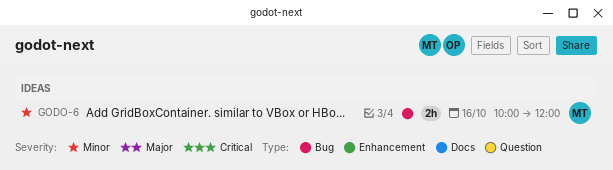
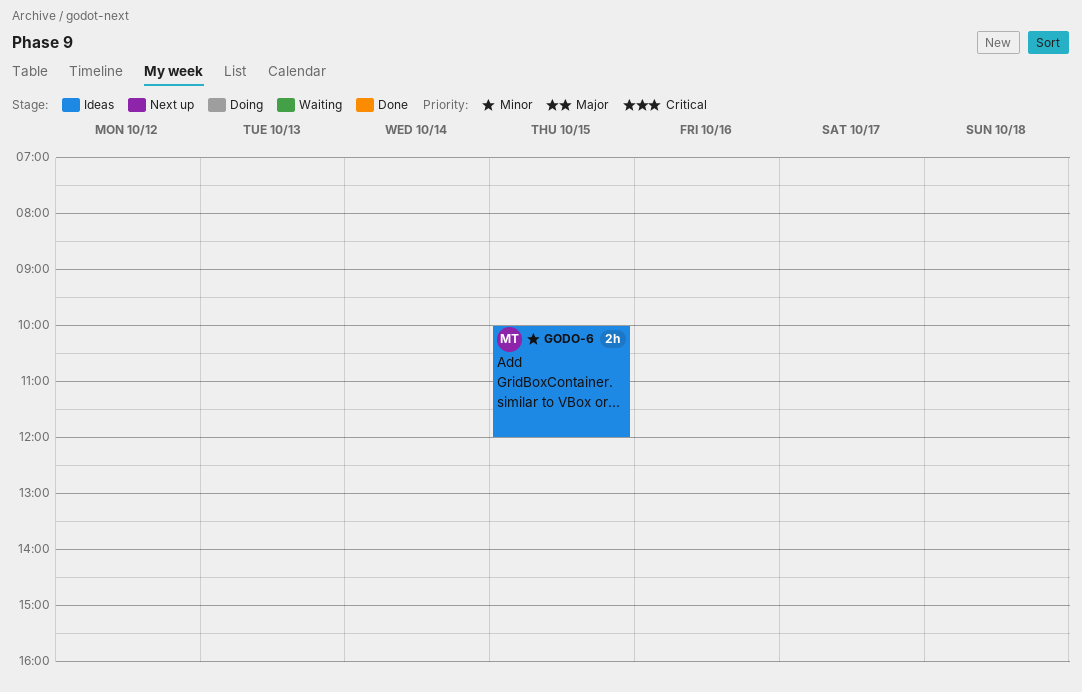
GODO-6, day: Oct 16 -> Oct 15

